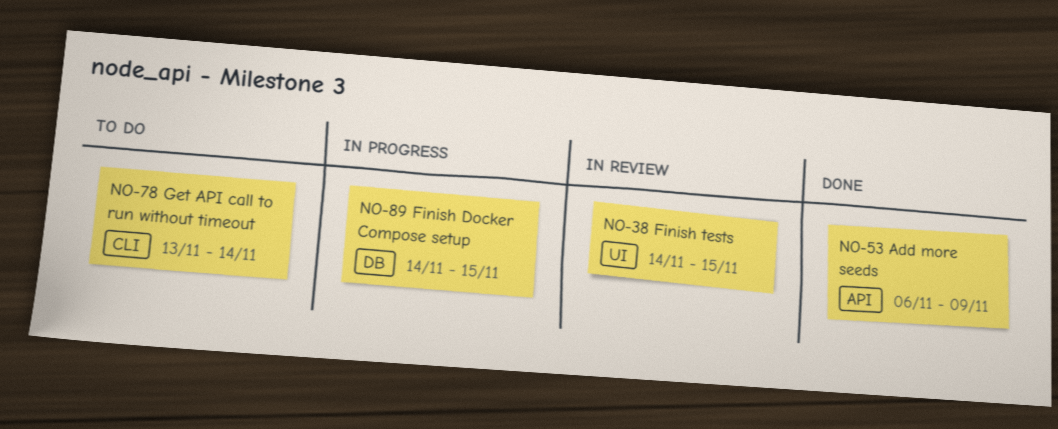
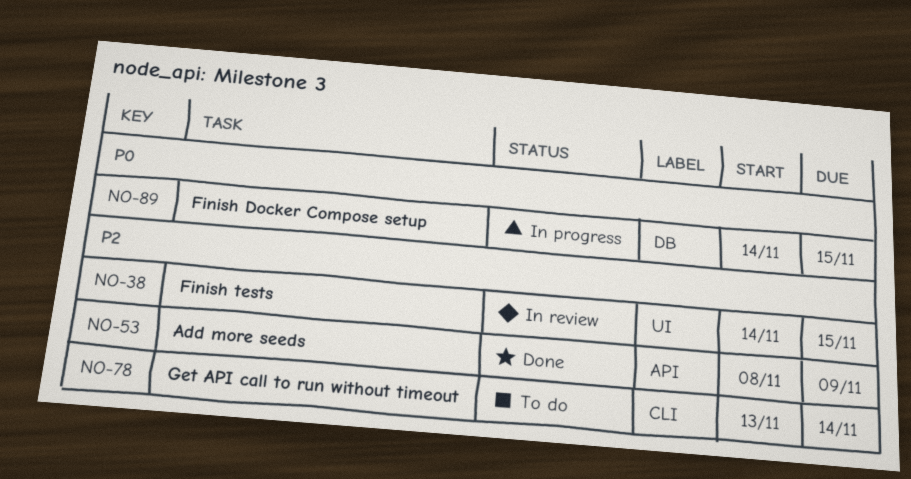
NO-53, start: Nov 6 -> Nov 8

